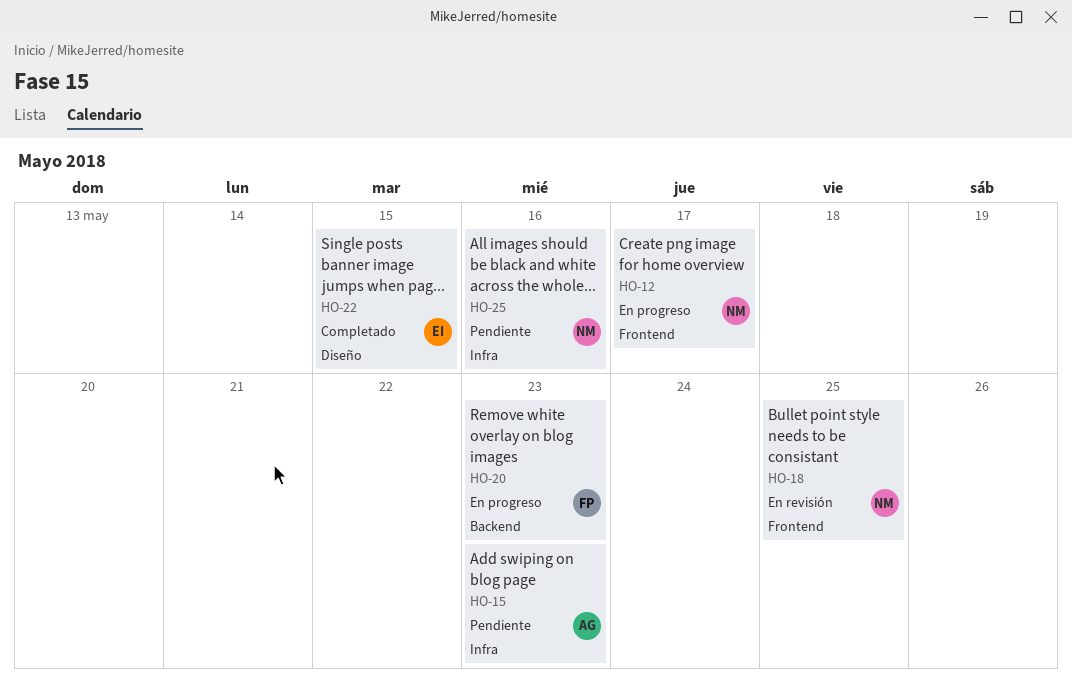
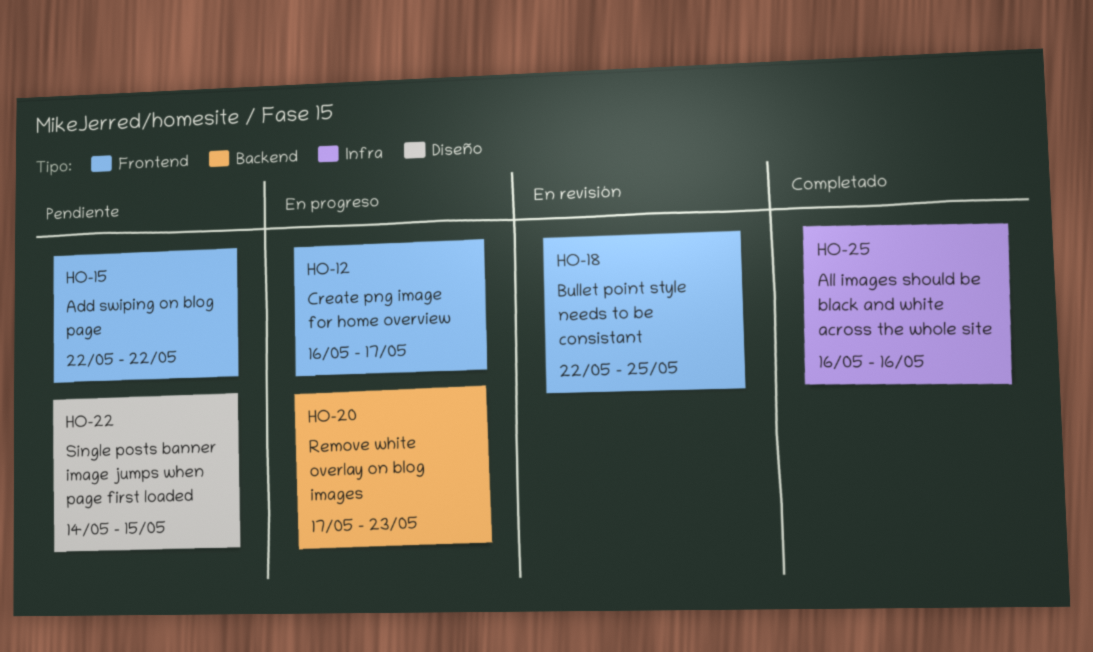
HO-15, label: Infra -> Frontend
HO-15, due: May 23 -> May 22
HO-22, status: Completado -> Pendiente
HO-25, status: Pendiente -> Completado

